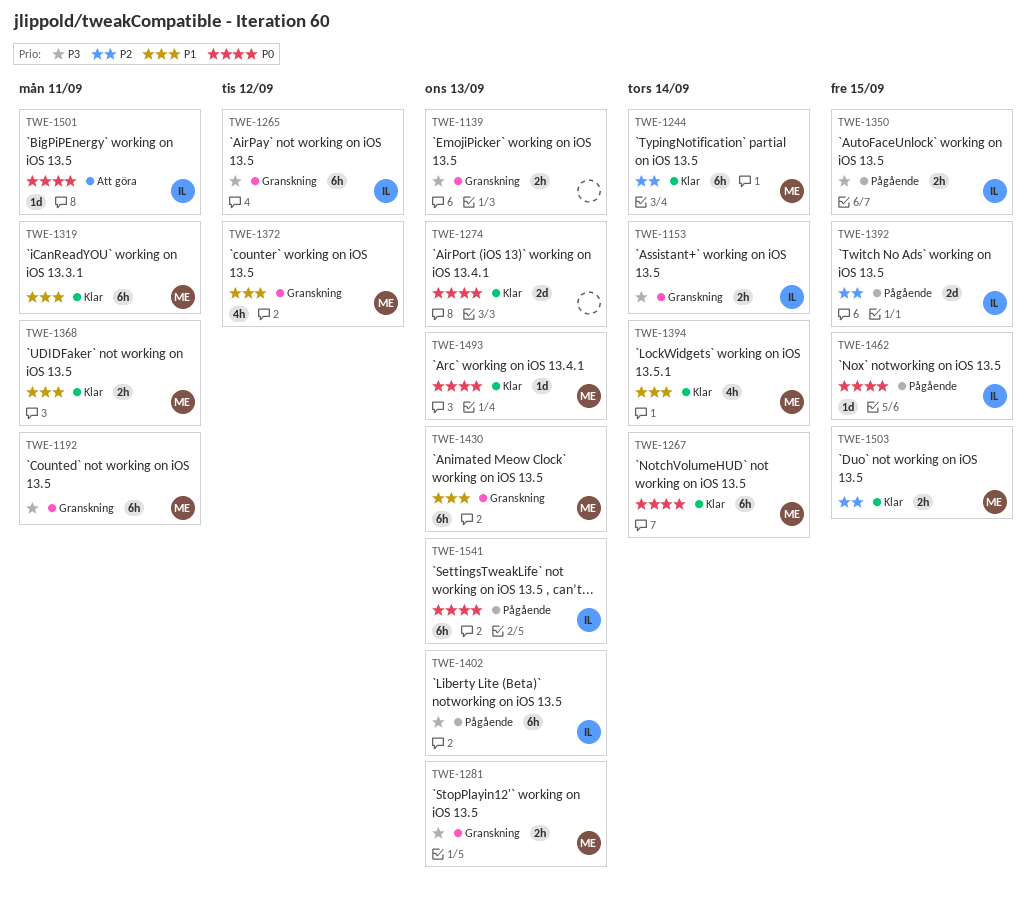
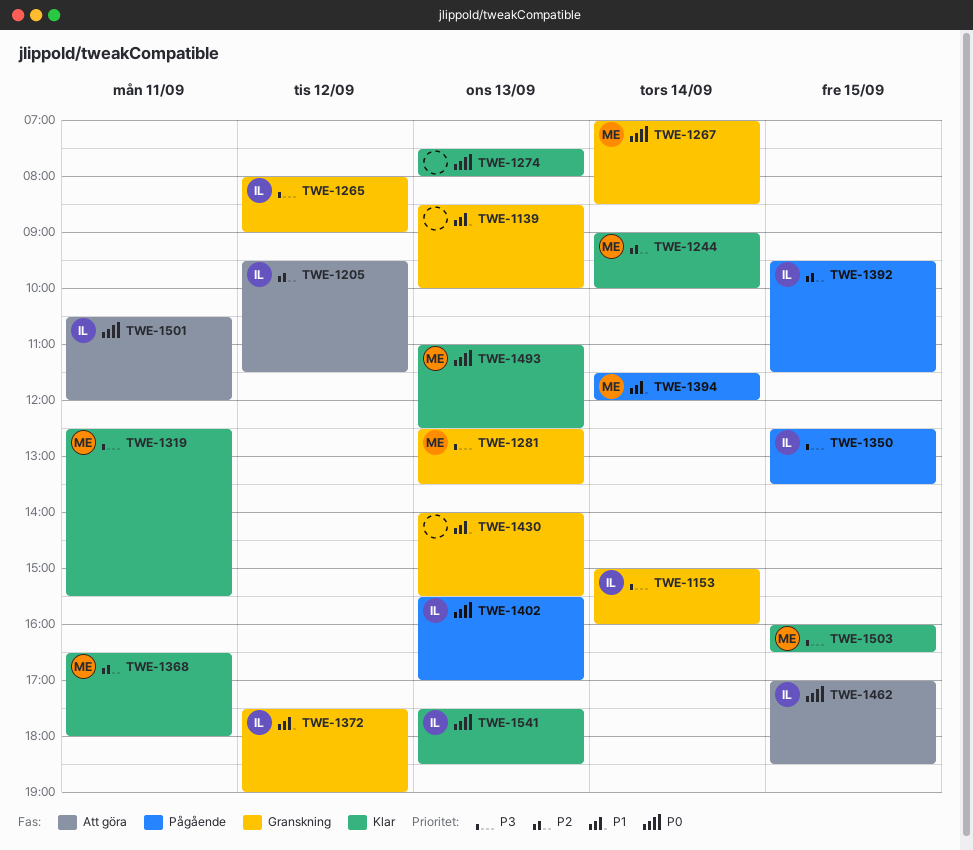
TWE-1139, priority: P3 -> P1
TWE-1192: present -> none
TWE-1205: none -> present
TWE-1267, status: Klar -> Granskning
TWE-1319, priority: P1 -> P3
TWE-1368, priority: P1 -> P2
TWE-1372, owner: ME -> IL
TWE-1394, status: Klar -> Pågående
TWE-1402, priority: P3 -> P0
TWE-1430, owner: ME -> none
TWE-1462, status: Pågående -> Att göra
TWE-1503, priority: P2 -> P3
TWE-1541, status: Pågående -> Klar

